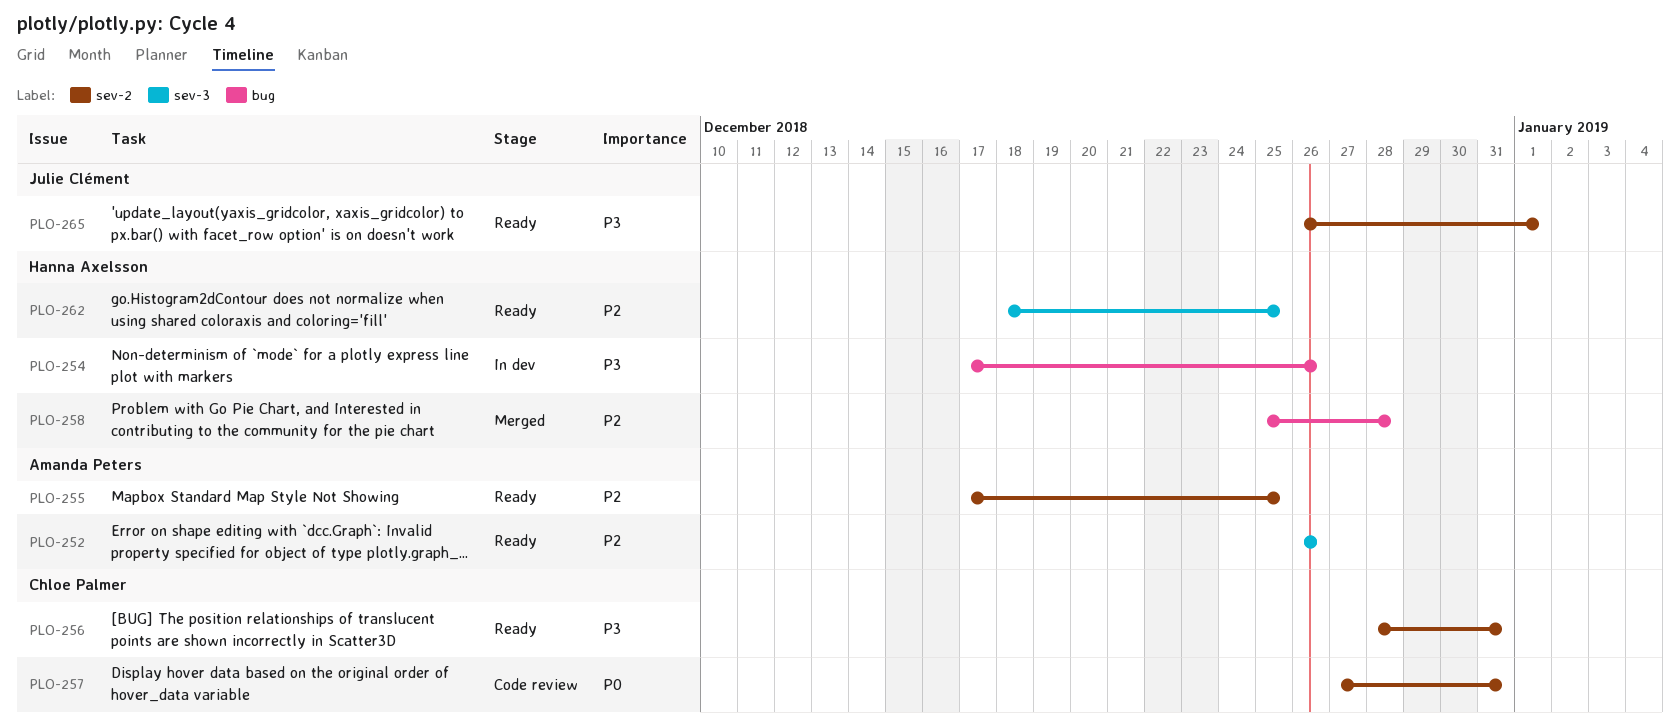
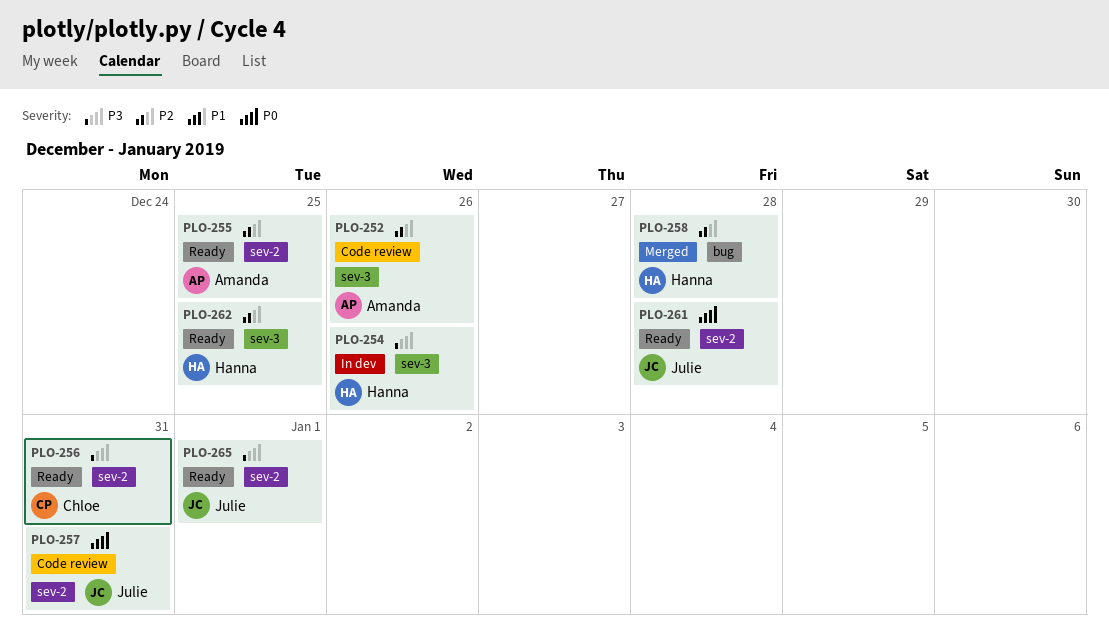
PLO-252, status: Ready -> Code review
PLO-254, label: bug -> sev-3
PLO-257, owner: Chloe Palmer -> Julie Clément
PLO-261: none -> present

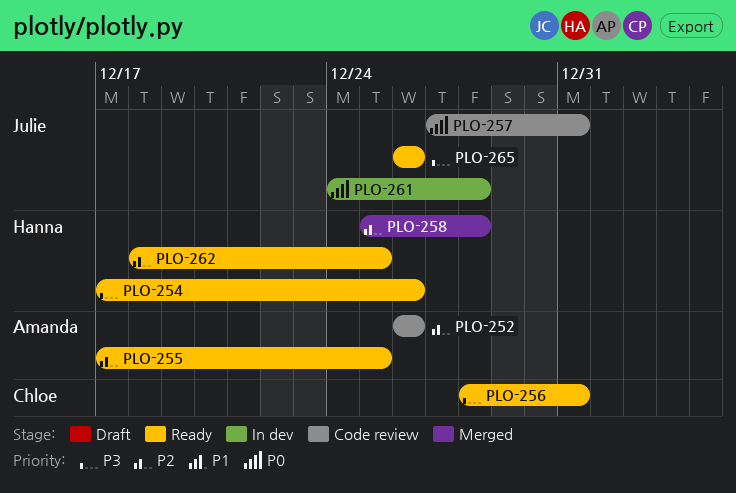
PLO-254, status: In dev -> Ready
PLO-261, status: Ready -> In dev
PLO-265, due: Jan 1 -> Dec 26

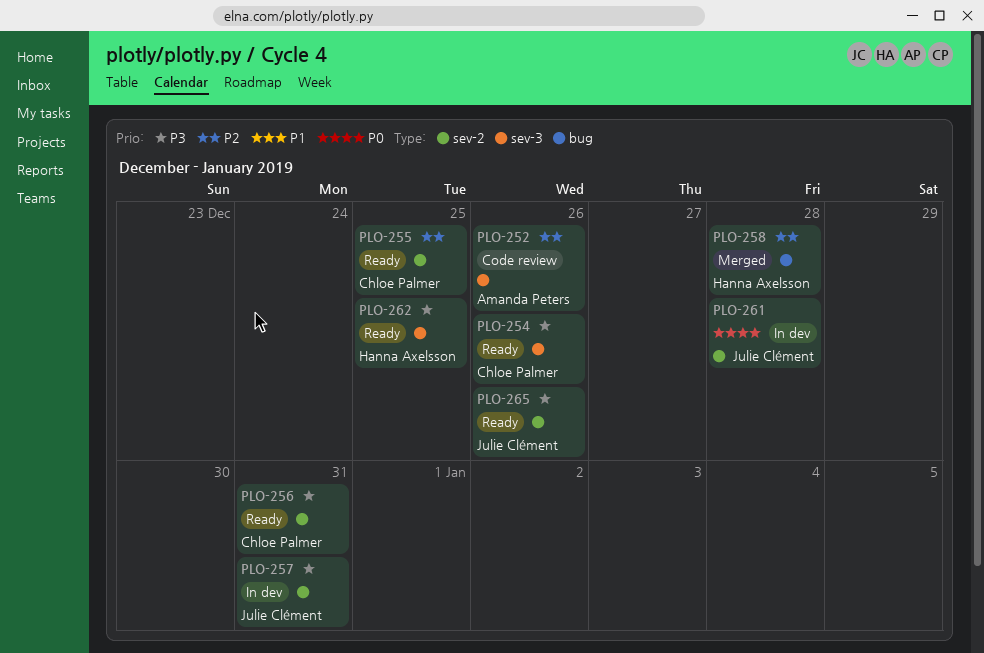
PLO-254, owner: Hanna Axelsson -> Chloe Palmer
PLO-255, owner: Amanda Peters -> Chloe Palmer
PLO-257, status: Code review -> In dev
PLO-257, priority: P0 -> P3
PLO-262, priority: P2 -> P3

